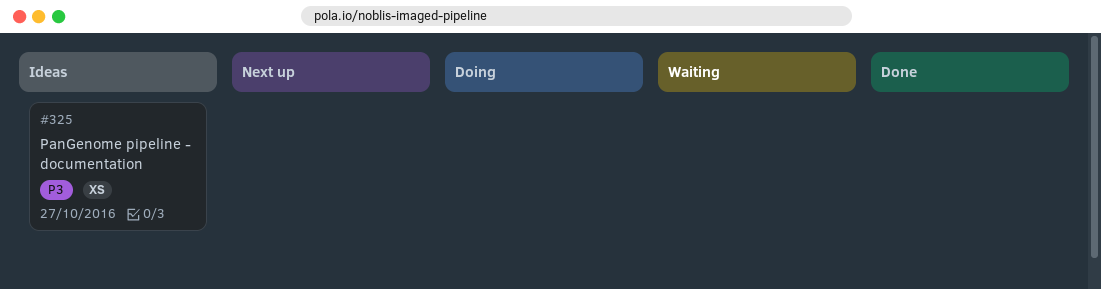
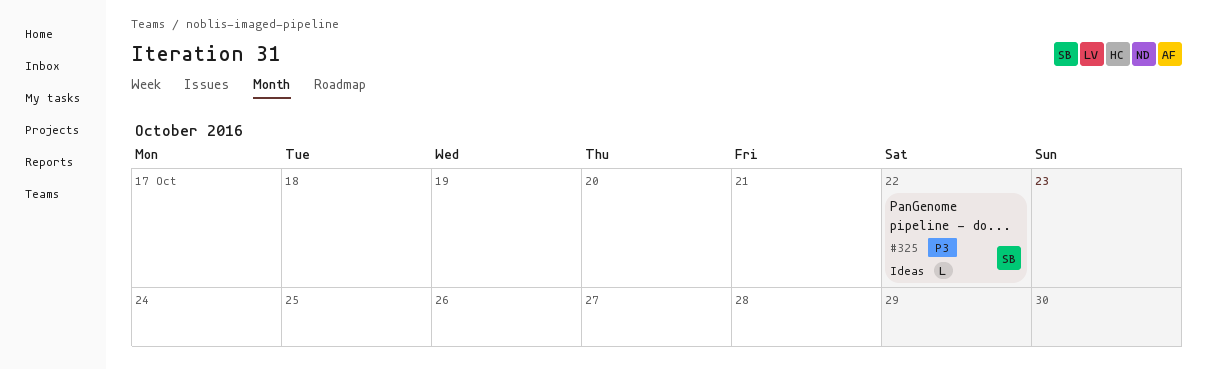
#325, estimate: XS -> L
#325, due: Oct 27 -> Oct 22

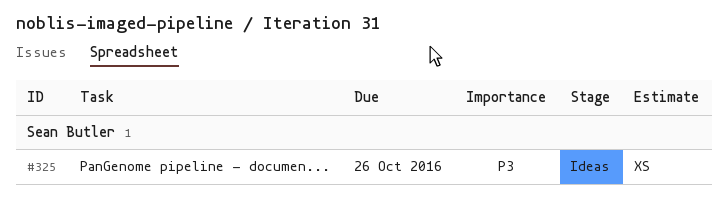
#325, estimate: L -> XS
#325, due: Oct 22 -> Oct 26

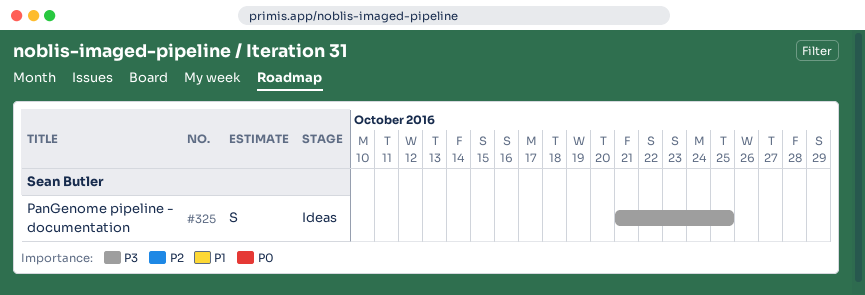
#325, estimate: XS -> S
#325, due: Oct 26 -> Oct 25

